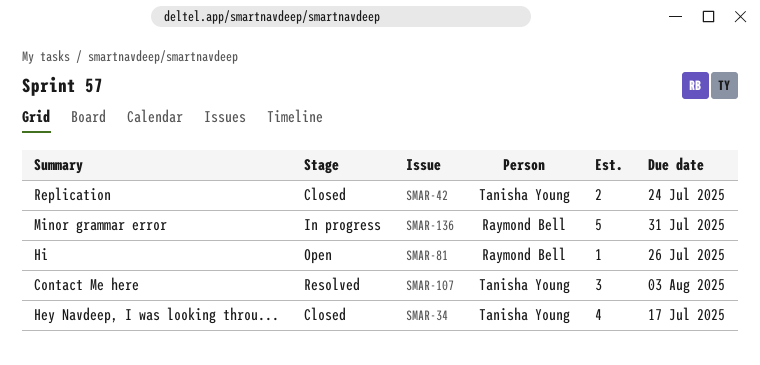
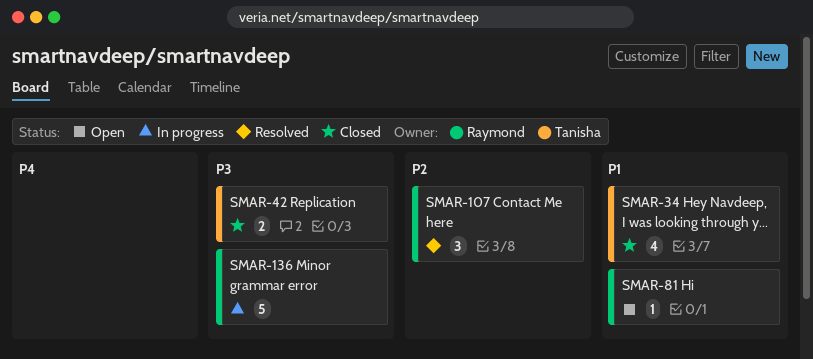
SMAR-107, owner: Tanisha Young -> Raymond Bell

